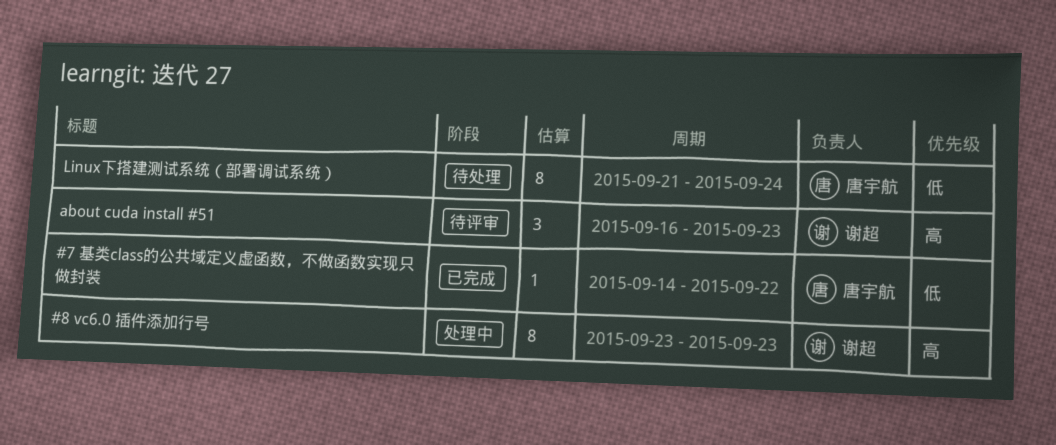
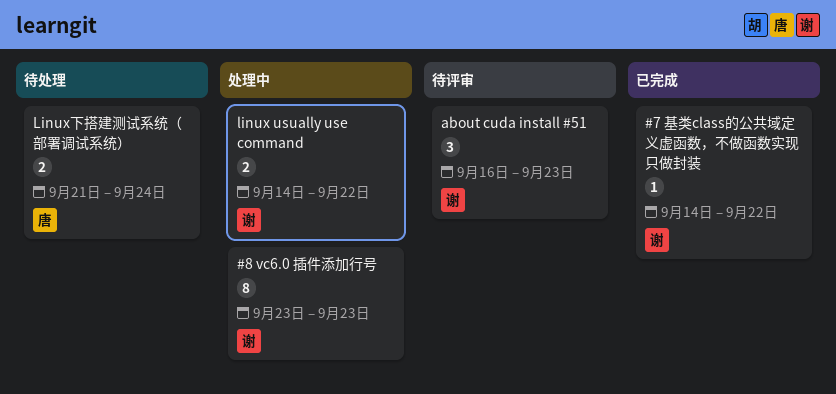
#7 基类class的公共域定义虚函数，不做函数实现只做封装, owner: 唐宇航 -> 谢超
linux usually use command: none -> present
Linux下搭建测试系统（部署调试系统）, estimate: 8 -> 2

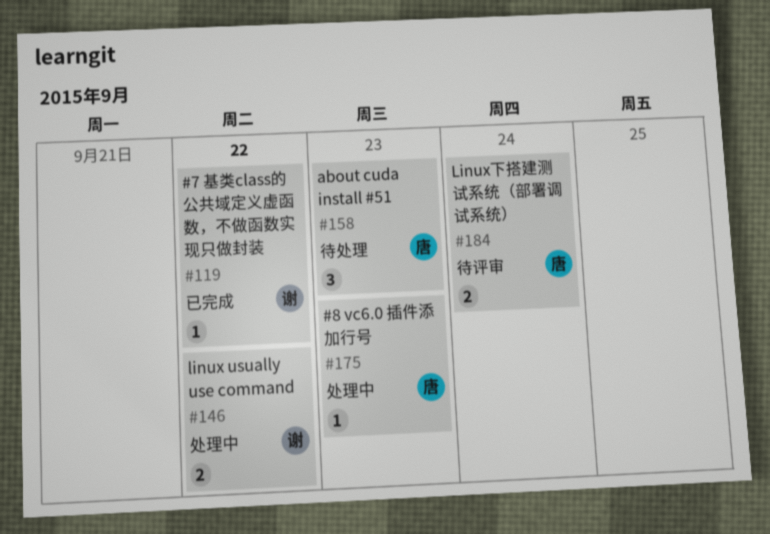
#8 vc6.0 插件添加行号, owner: 谢 -> 唐
#8 vc6.0 插件添加行号, estimate: 8 -> 1
about cuda install #51, status: 待评审 -> 待处理
about cuda install #51, owner: 谢 -> 唐
Linux下搭建测试系统（部署调试系统）, status: 待处理 -> 待评审

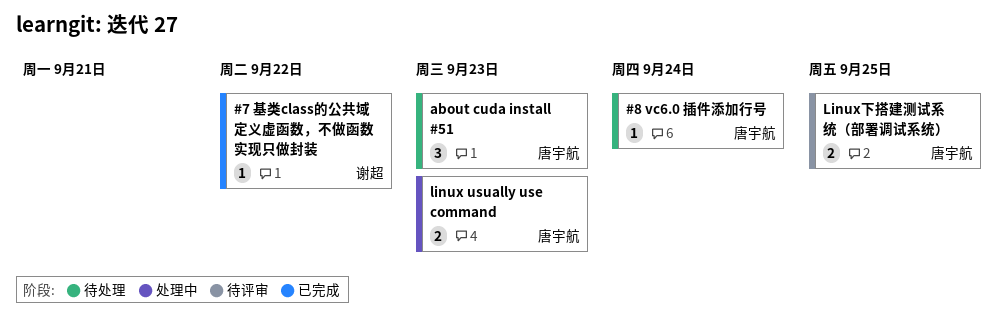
#8 vc6.0 插件添加行号, status: 处理中 -> 待处理
#8 vc6.0 插件添加行号, due: Sep 23 -> Sep 24
linux usually use command, owner: 谢超 -> 唐宇航
linux usually use command, due: Sep 22 -> Sep 23
Linux下搭建测试系统（部署调试系统）, due: Sep 24 -> Sep 25

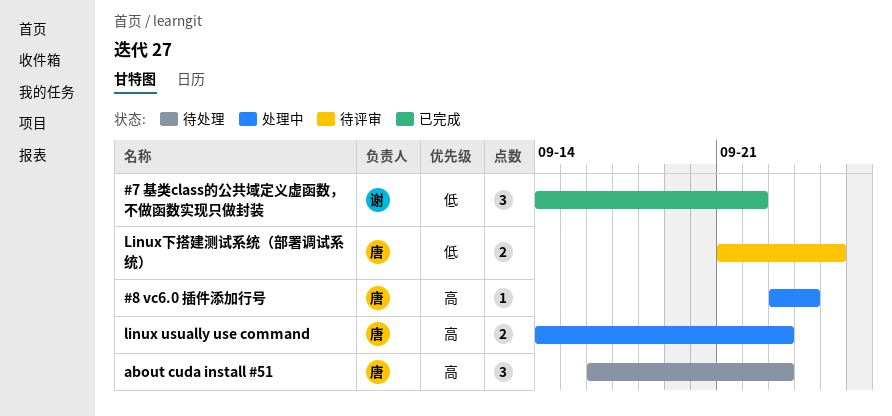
#7 基类class的公共域定义虚函数，不做函数实现只做封装, estimate: 1 -> 3
#8 vc6.0 插件添加行号, status: 待处理 -> 处理中

